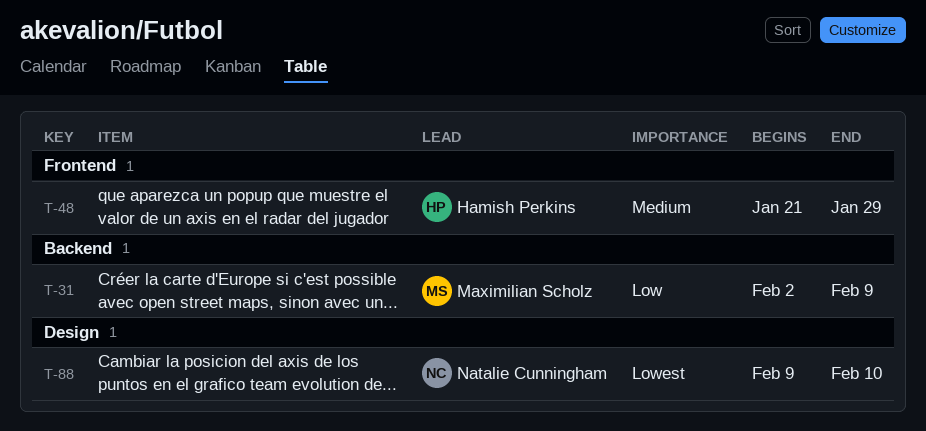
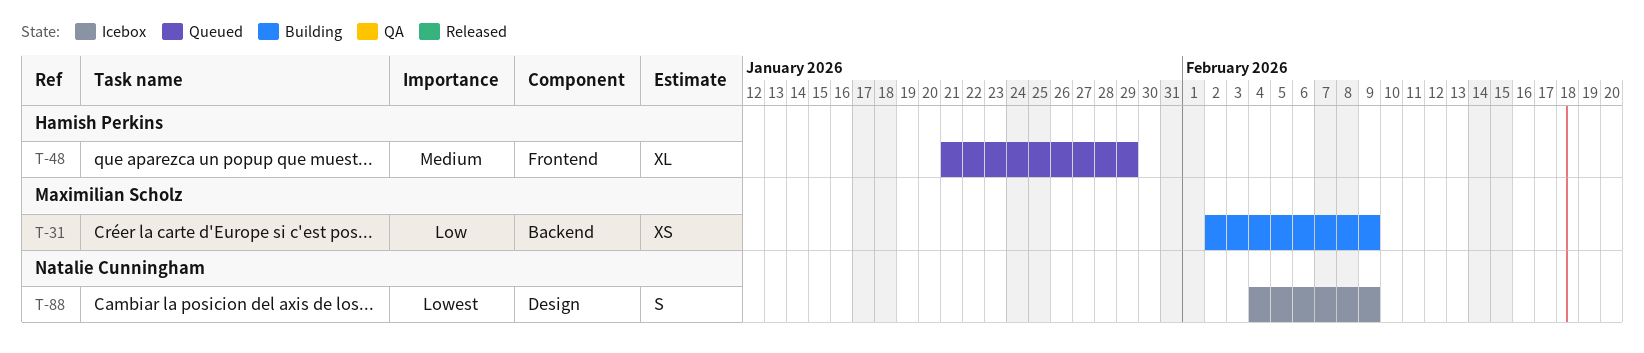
T-88, start: Feb 9 -> Feb 4
T-88, due: Feb 10 -> Feb 9

